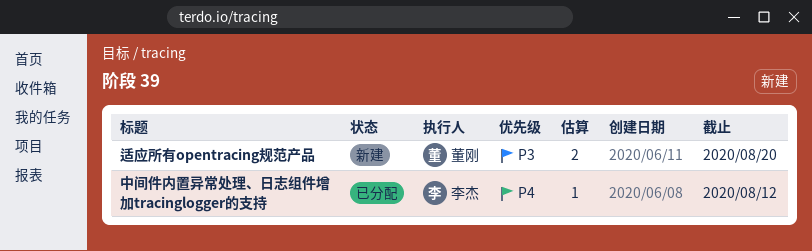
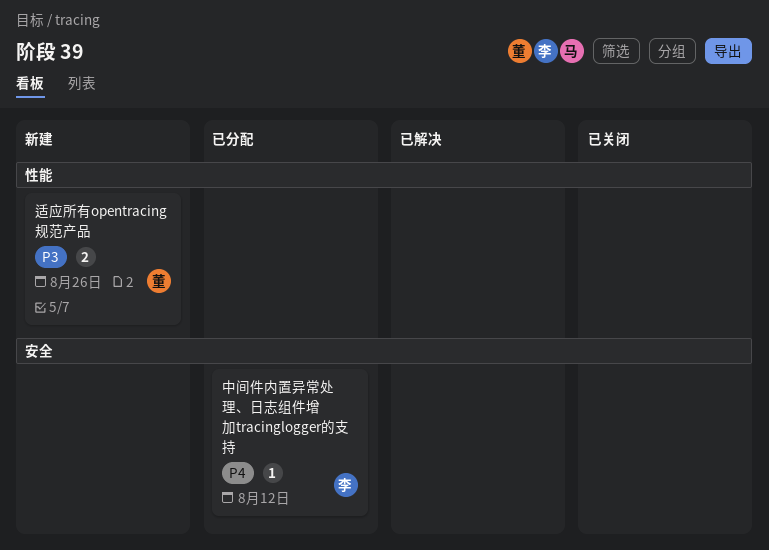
适应所有opentracing规范产品, due: Aug 20 -> Aug 26

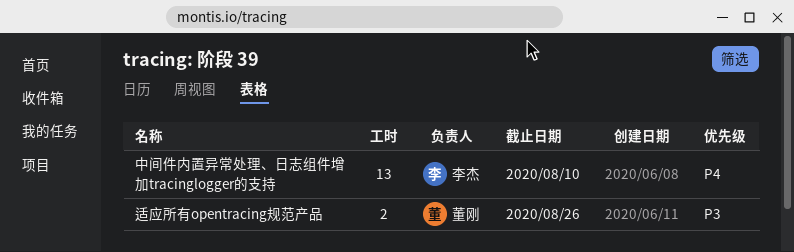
中间件内置异常处理、日志组件增加tracinglogger的支持, estimate: 1 -> 13
中间件内置异常处理、日志组件增加tracinglogger的支持, due: Aug 12 -> Aug 10

